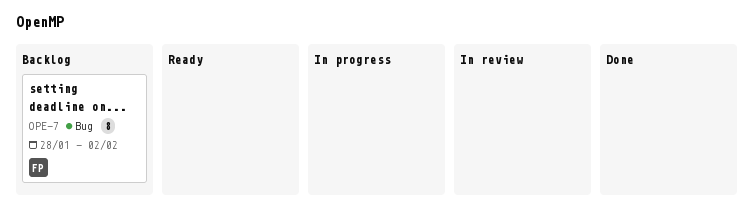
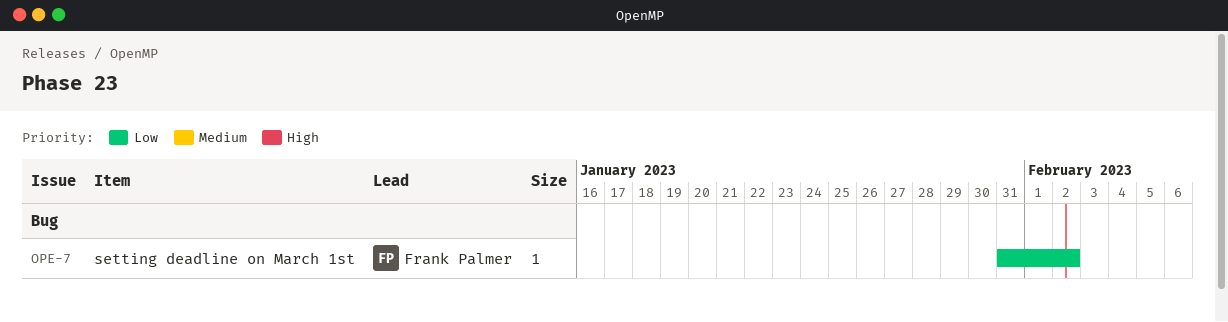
OPE-7, estimate: 8 -> 1
OPE-7, start: Jan 28 -> Jan 31

